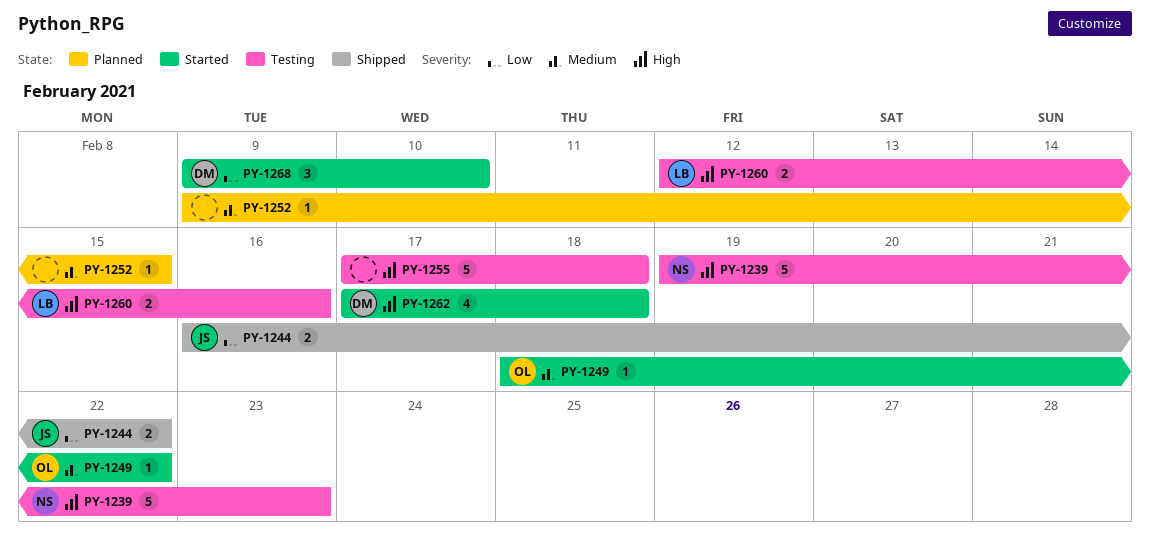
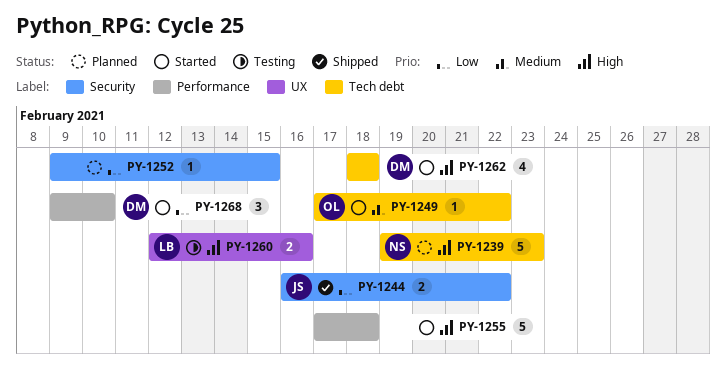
PY-1239, status: Testing -> Planned
PY-1249, start: Feb 18 -> Feb 17
PY-1252, priority: Medium -> Low
PY-1255, status: Testing -> Started
PY-1262, start: Feb 17 -> Feb 18

